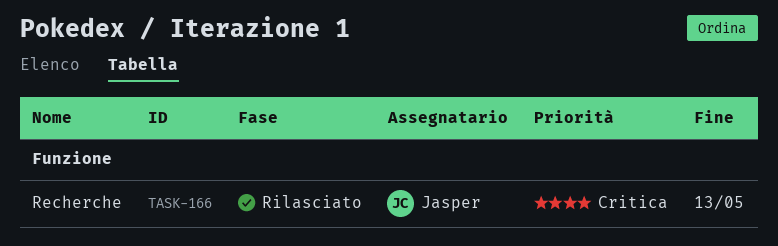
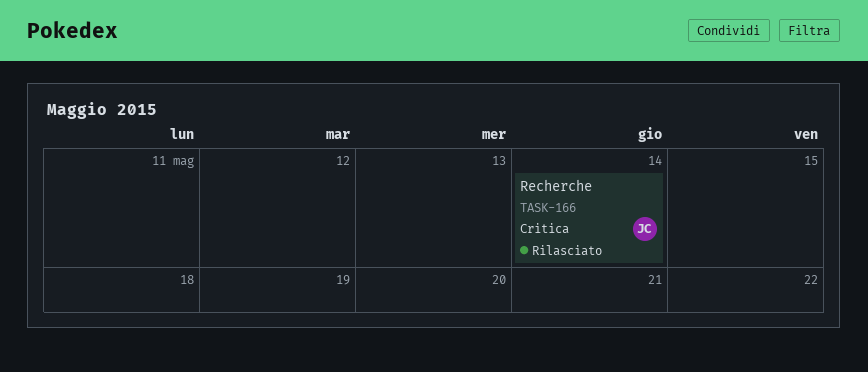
TASK-166, due: May 13 -> May 14

